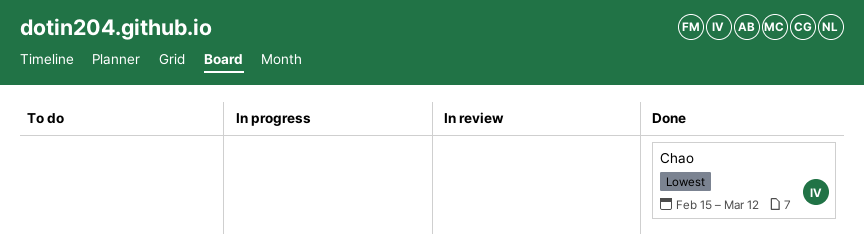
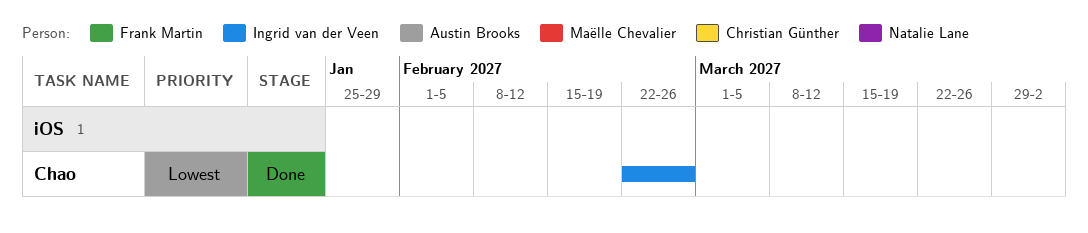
Chao, start: Feb 15 -> Feb 22
Chao, due: Mar 12 -> Feb 26

